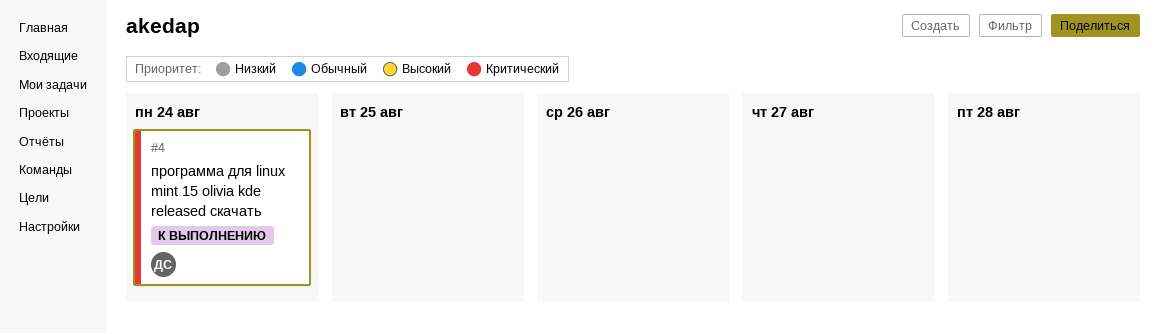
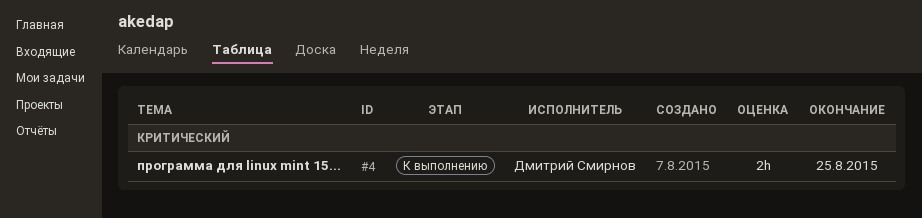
#4, due: Aug 24 -> Aug 25

